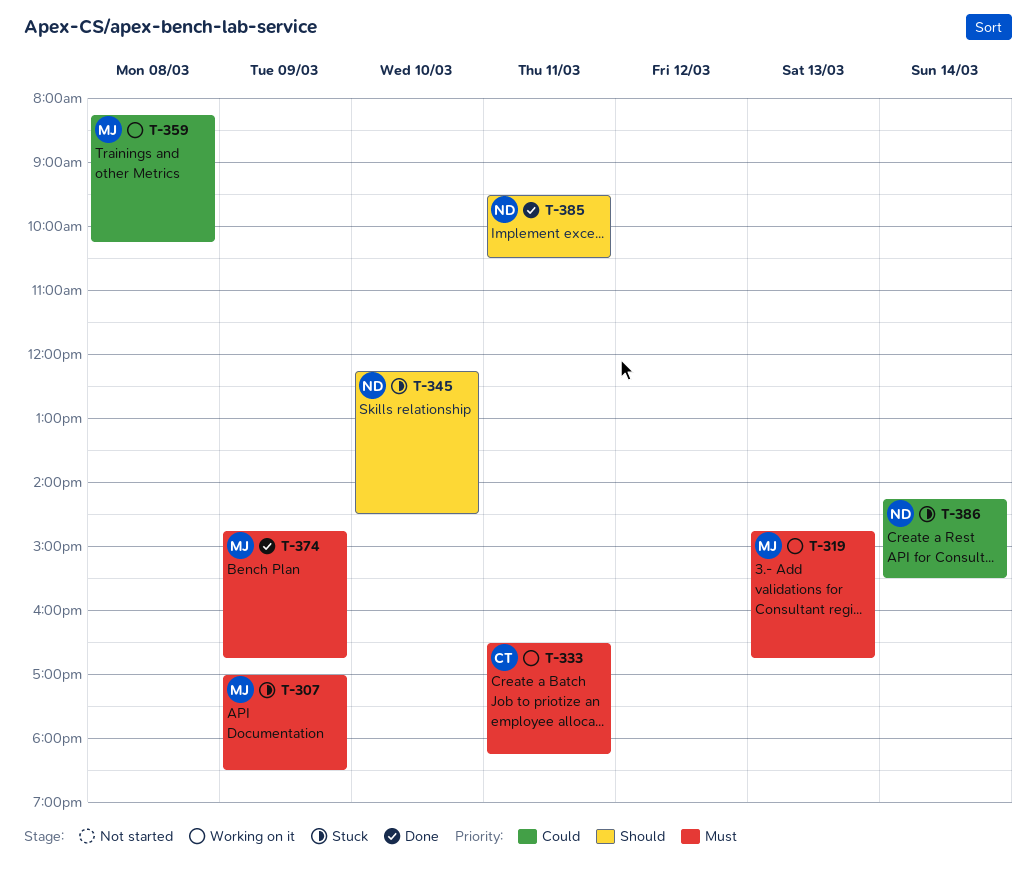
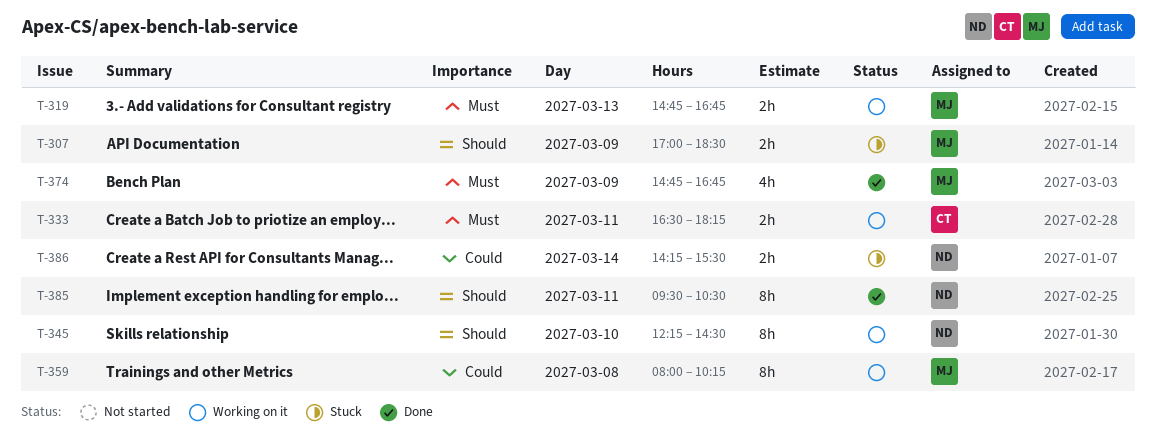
T-307, priority: Must -> Should
T-345, status: Stuck -> Working on it
T-359, begins: 08:15 -> 08:00

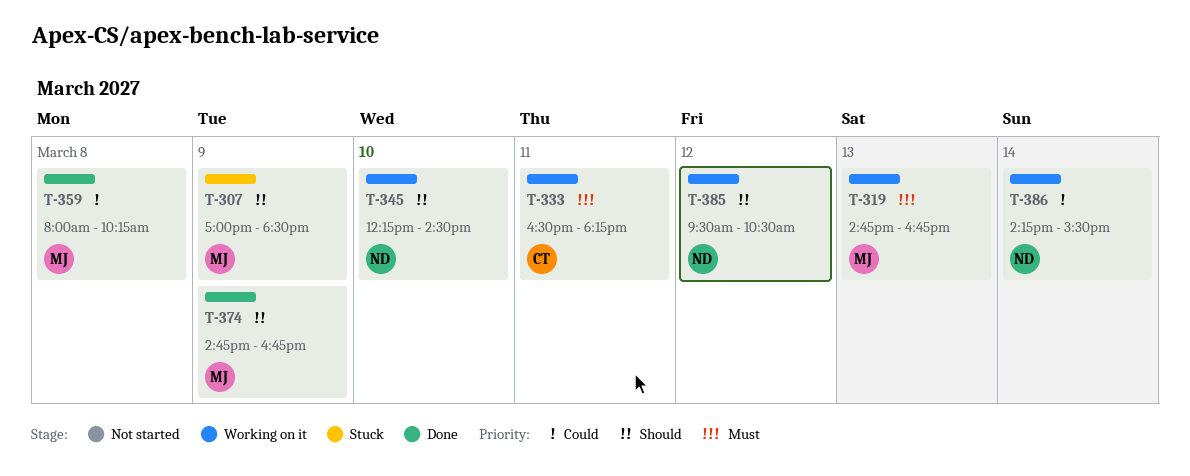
T-359, status: Working on it -> Done
T-374, priority: Must -> Should
T-385, status: Done -> Working on it
T-385, day: Mar 11 -> Mar 12
T-386, status: Stuck -> Working on it

